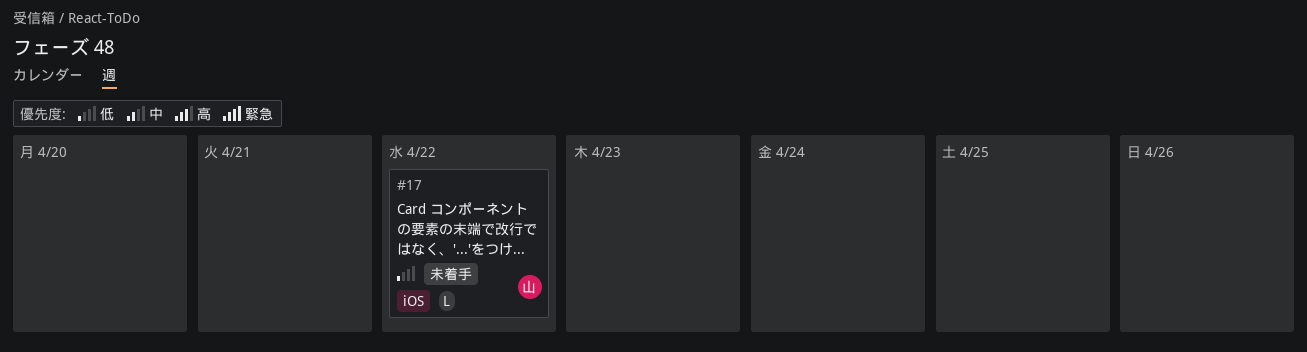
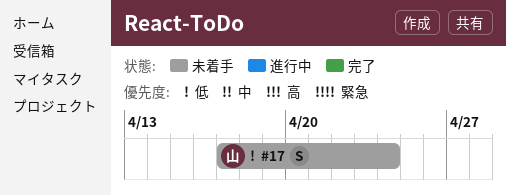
#17, estimate: L -> S
#17, due: Apr 22 -> Apr 24

